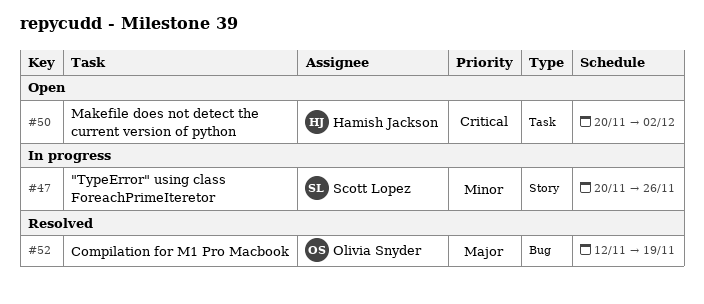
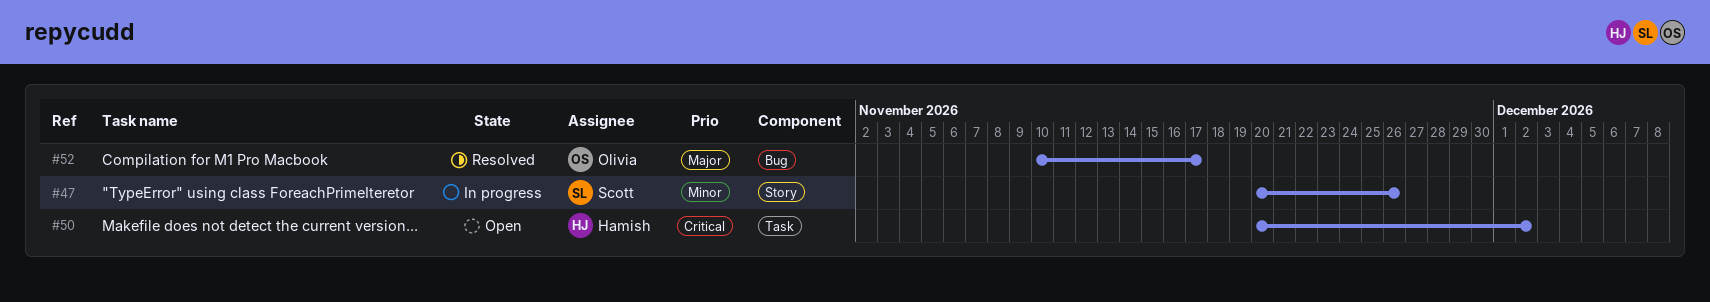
#52, start: Nov 12 -> Nov 10
#52, due: Nov 19 -> Nov 17

